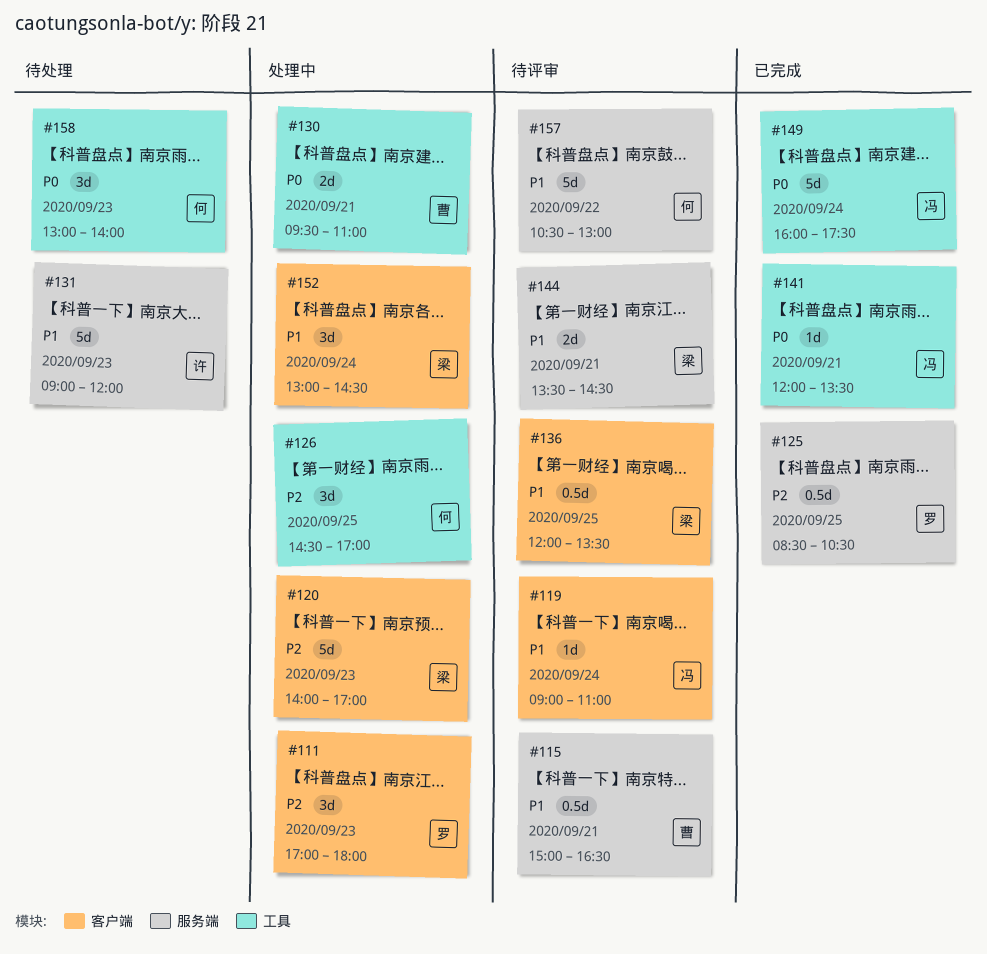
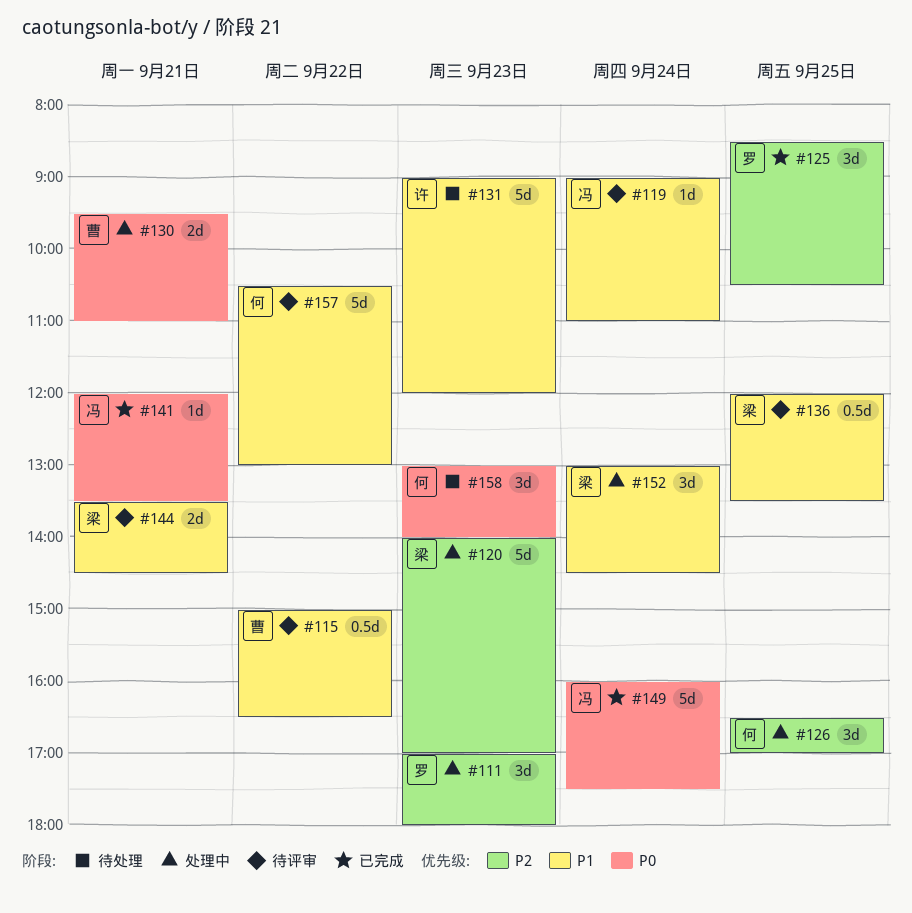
#115, day: Sep 21 -> Sep 22
#125, estimate: 0.5d -> 3d
#126, begins: 14:30 -> 16:30

